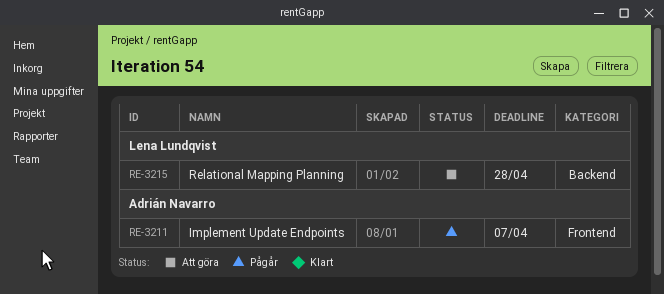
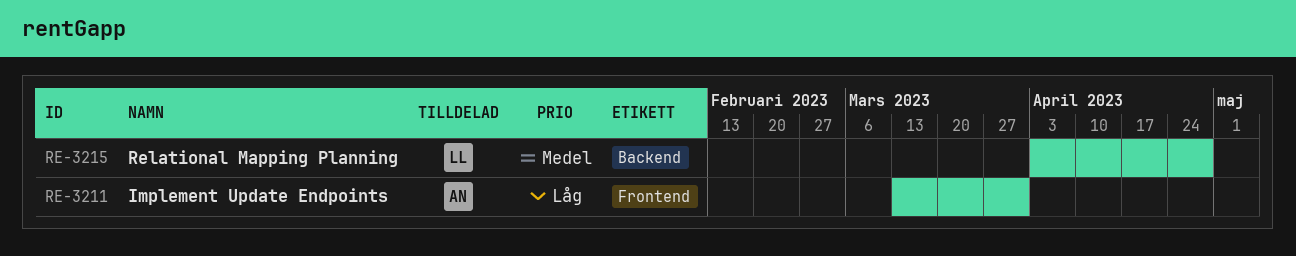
RE-3211, due: Apr 7 -> Mar 31

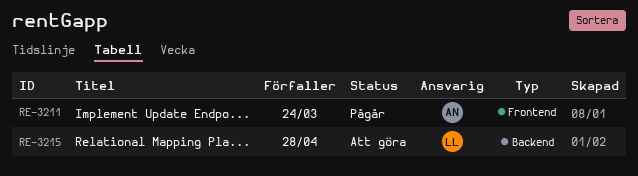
RE-3211, due: Mar 31 -> Mar 24

